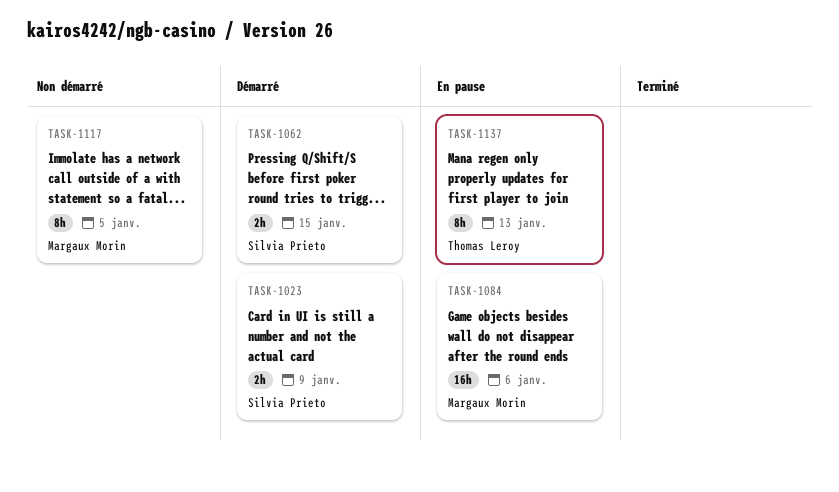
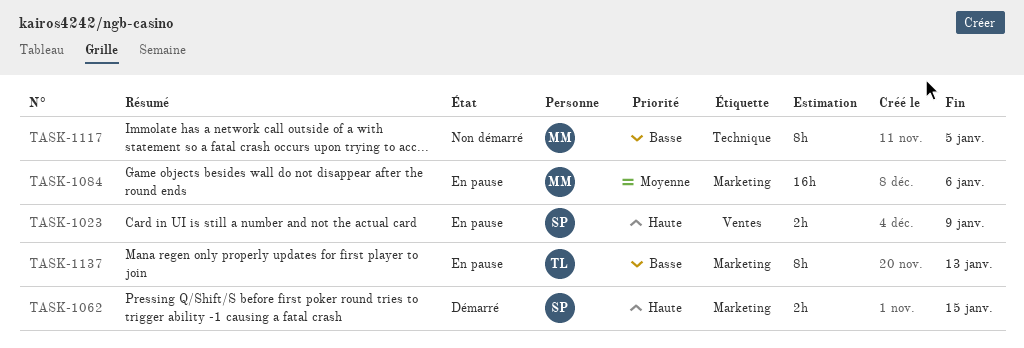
TASK-1023, status: Démarré -> En pause

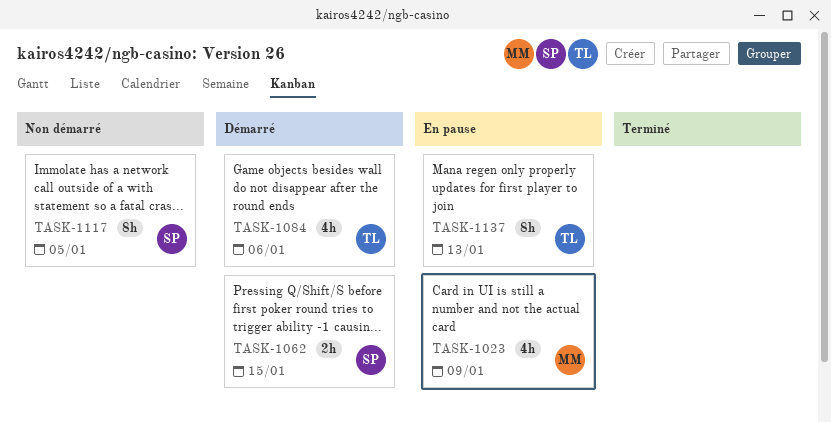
TASK-1023, owner: SP -> MM
TASK-1023, estimate: 2h -> 4h
TASK-1084, status: En pause -> Démarré
TASK-1084, owner: MM -> TL
TASK-1084, estimate: 16h -> 4h
TASK-1117, owner: MM -> SP

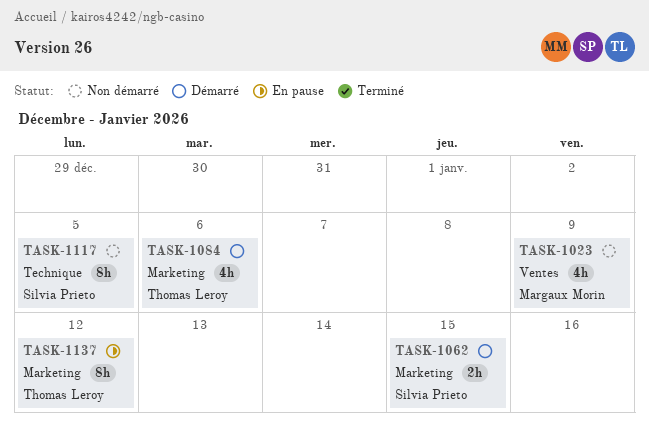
TASK-1023, status: En pause -> Non démarré
TASK-1137, due: Jan 13 -> Jan 12

